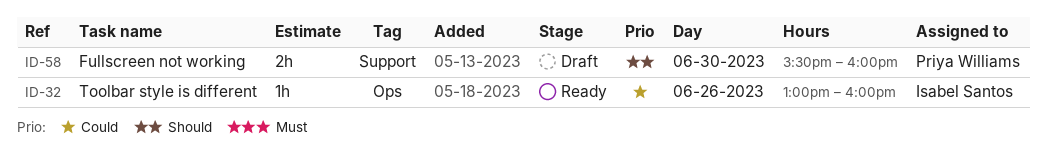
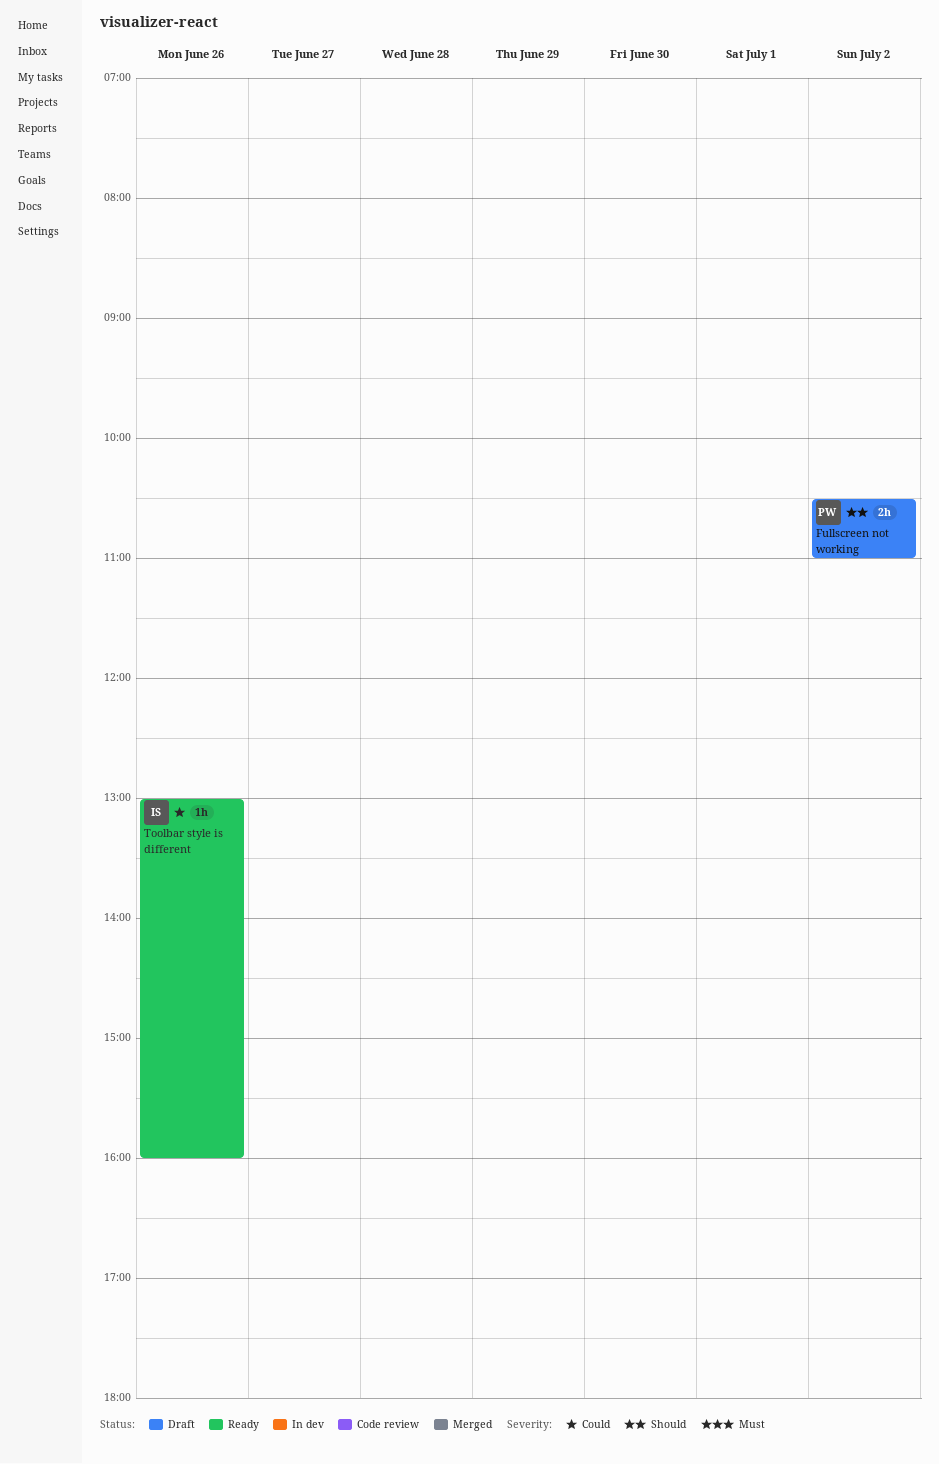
Fullscreen not working, day: Jun 30 -> Jul 2
Fullscreen not working, begins: 15:30 -> 10:30
Fullscreen not working, ends: 16:00 -> 11:00

